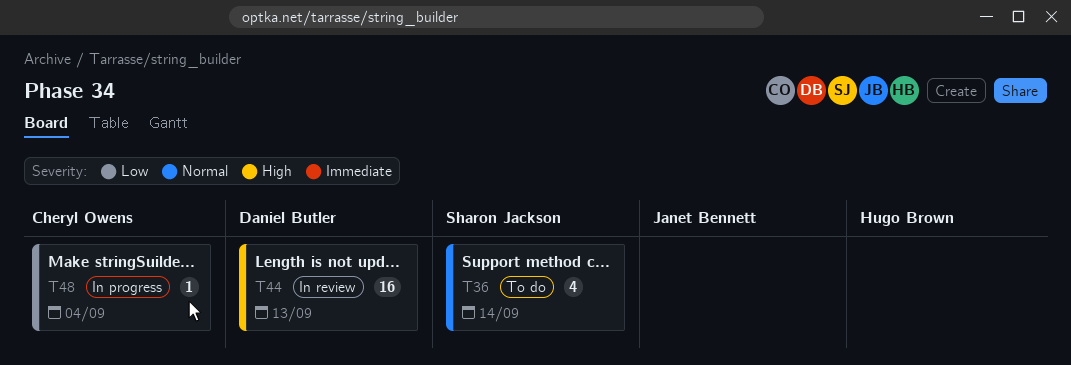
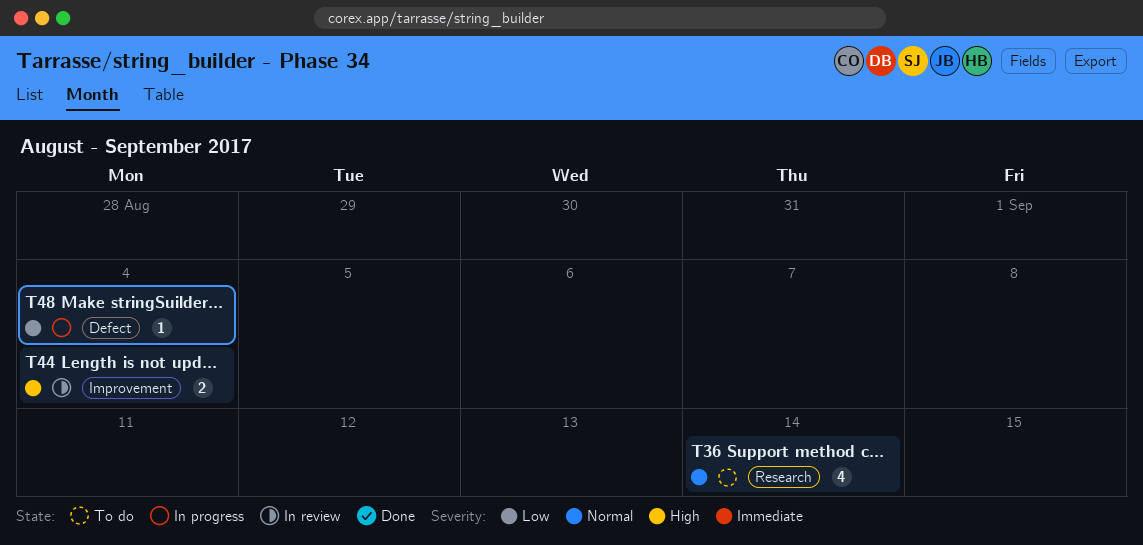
T44, estimate: 16 -> 2
T44, due: Sep 13 -> Sep 4

